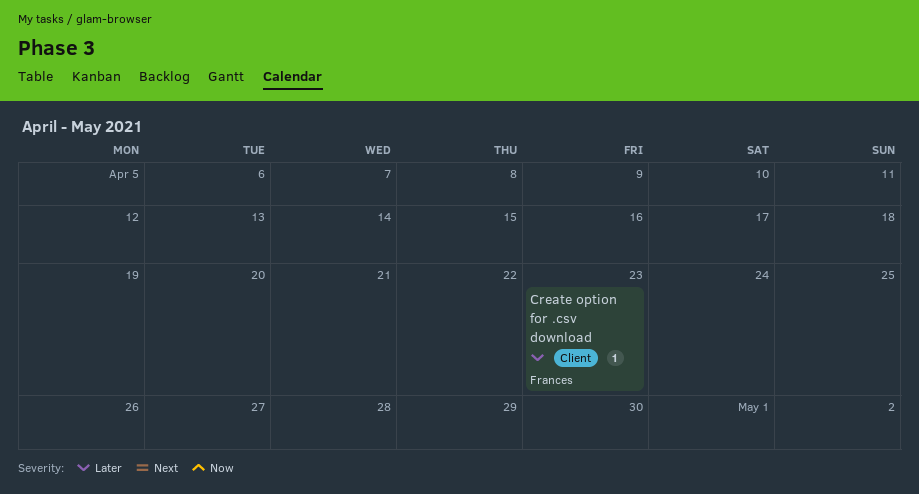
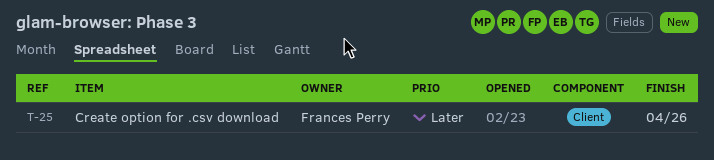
Create option for .csv download, due: Apr 23 -> Apr 26

